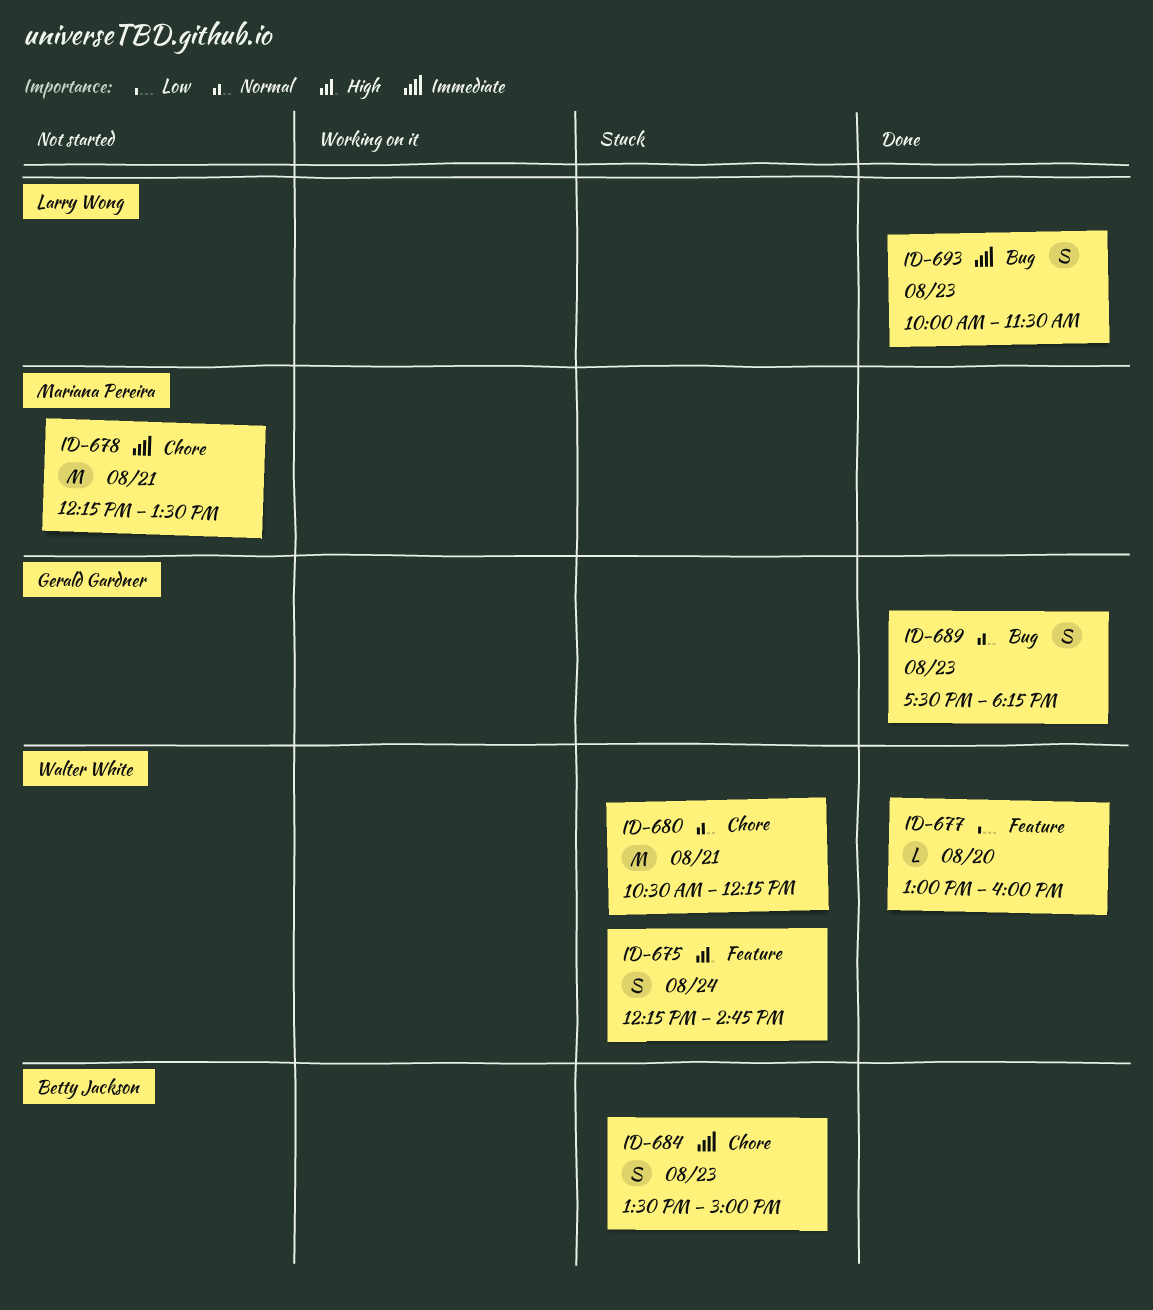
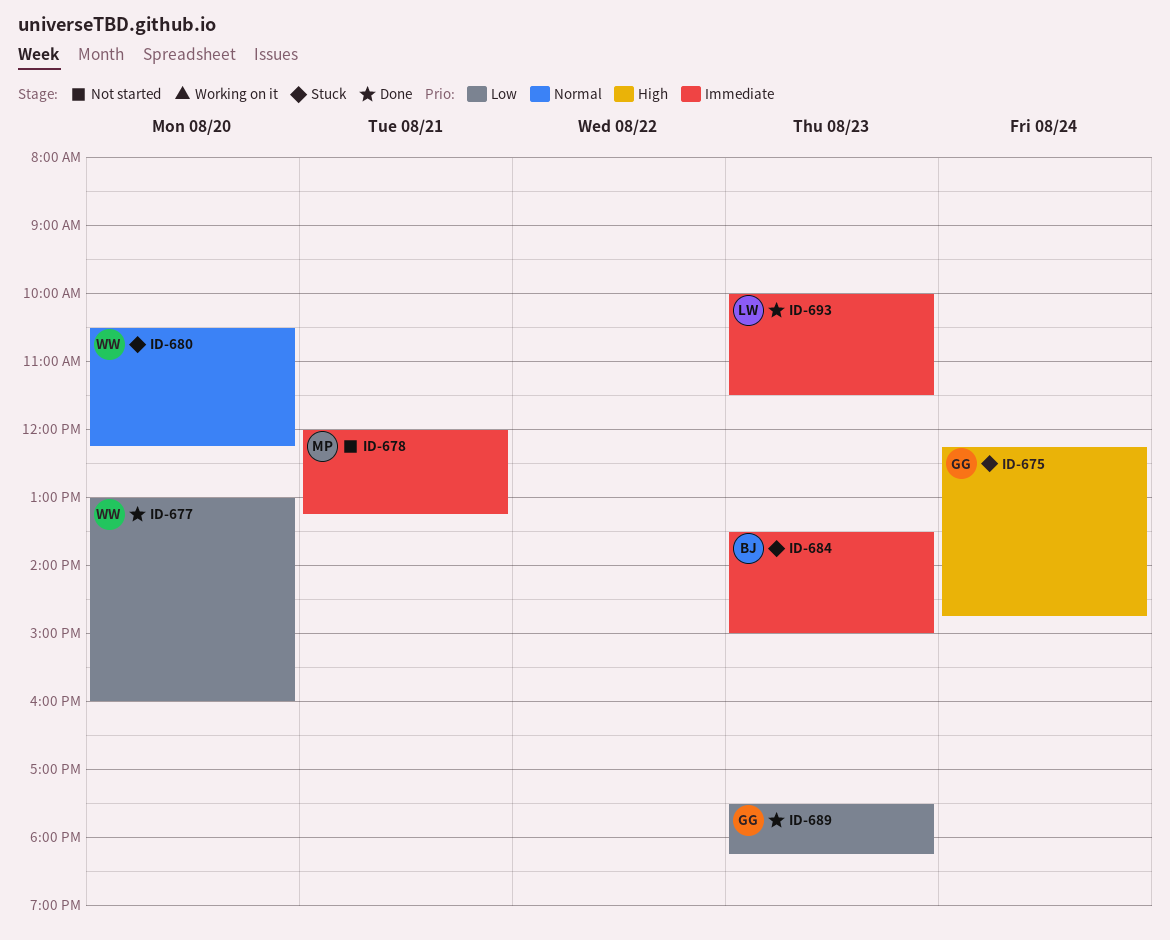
ID-675, owner: Walter White -> Gerald Gardner
ID-678, begins: 12:15 -> 12:00
ID-678, ends: 13:30 -> 13:15
ID-680, day: Aug 21 -> Aug 20
ID-689, priority: Normal -> Low

